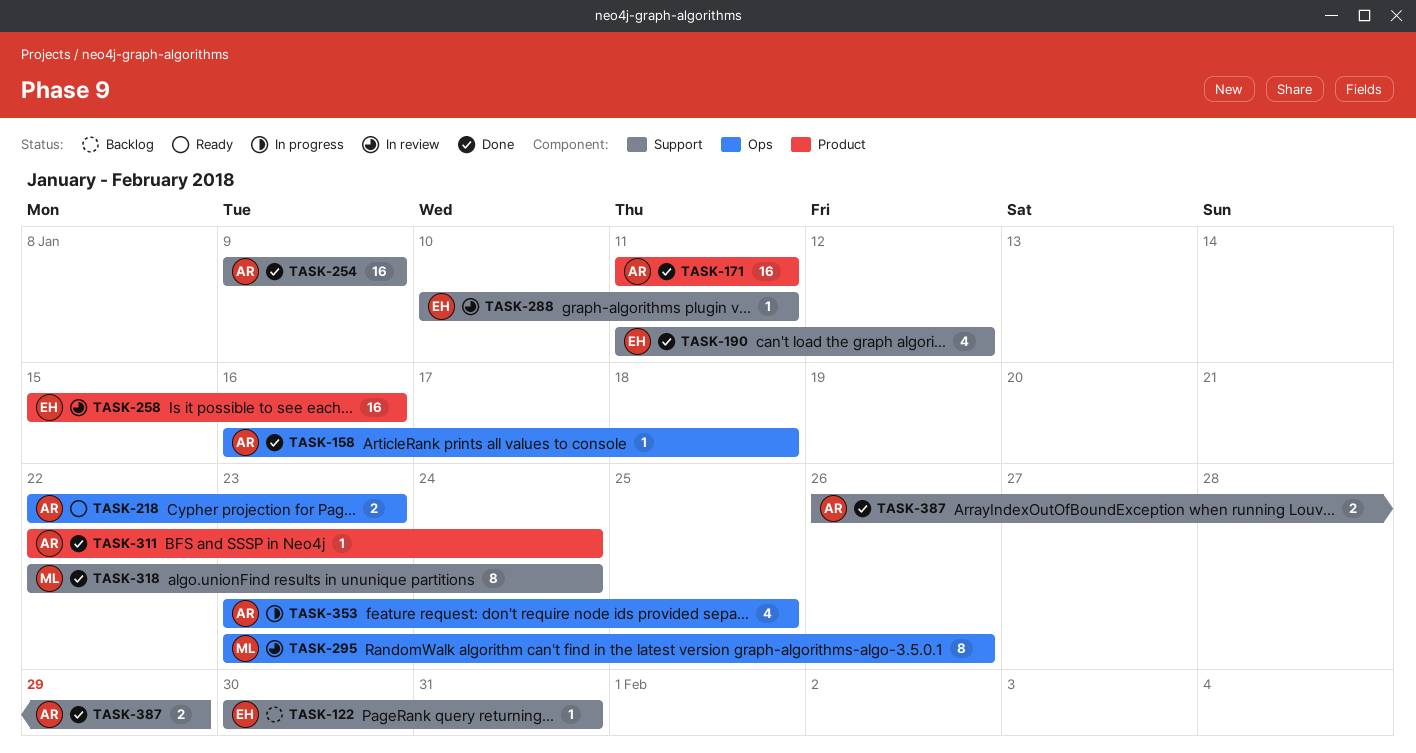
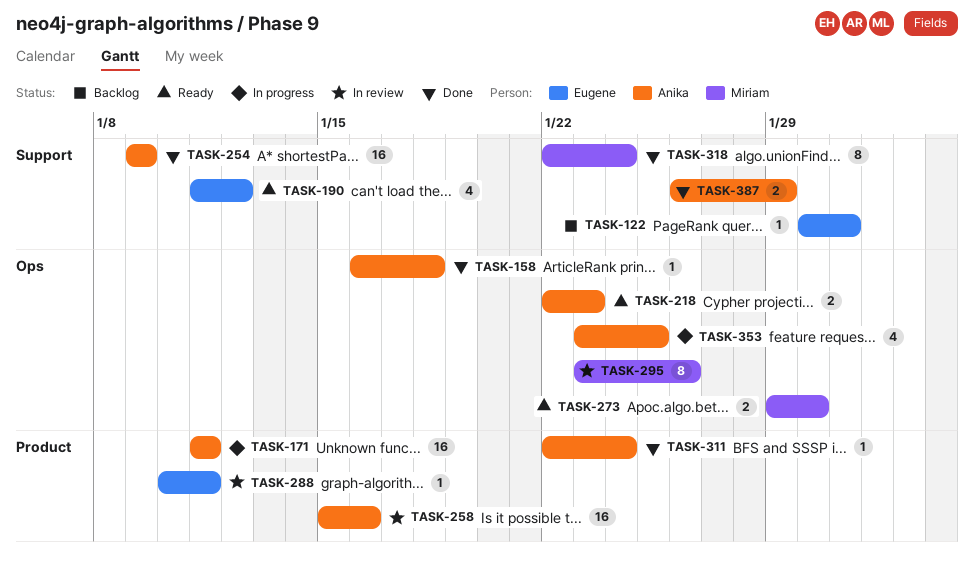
TASK-171, status: Done -> In progress
TASK-190, status: Done -> Ready
TASK-258, owner: Eugene -> Anika
TASK-273: none -> present
TASK-288, label: Support -> Product

